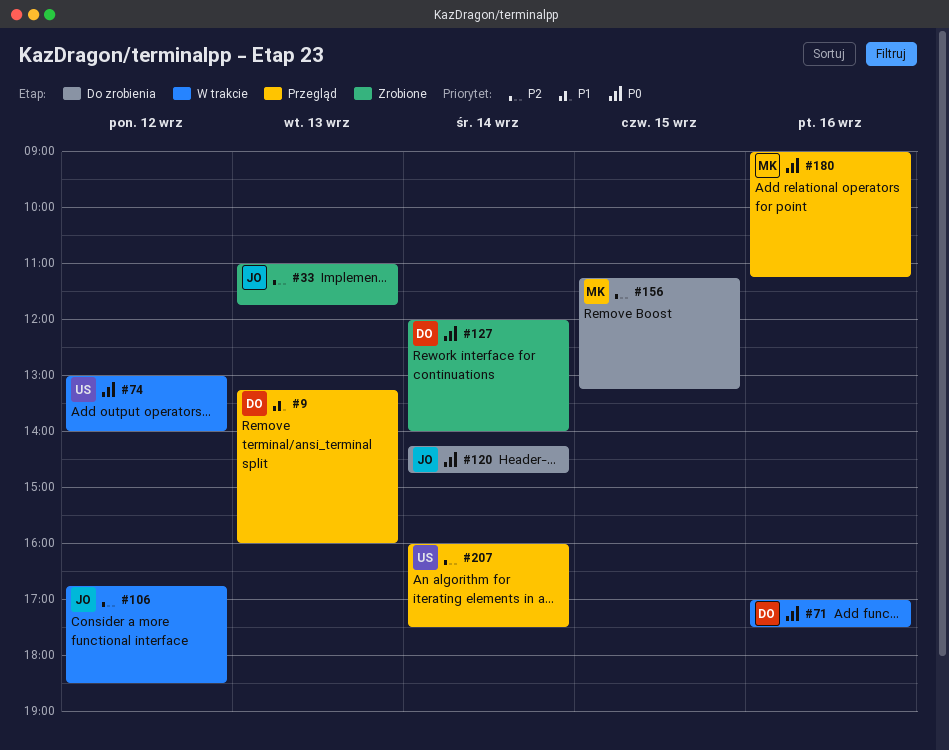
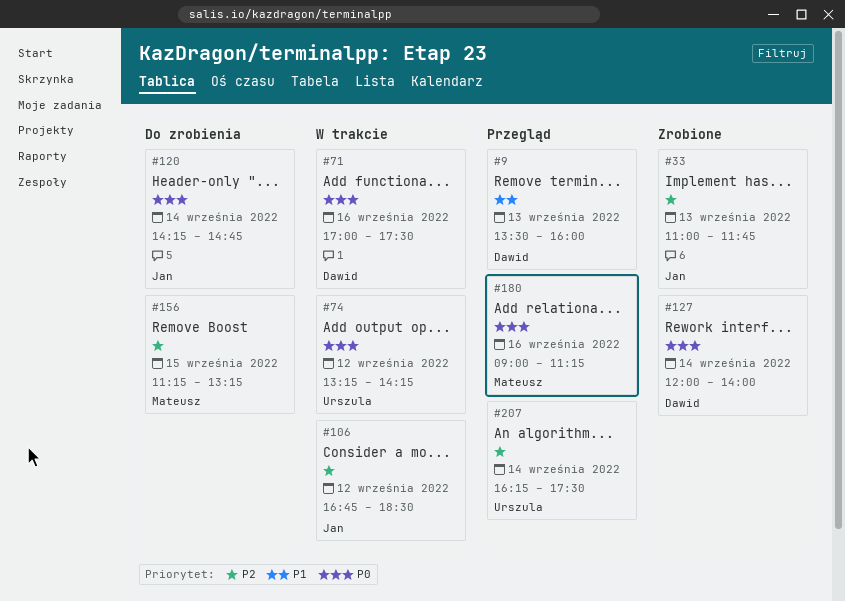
#9, begins: 13:15 -> 13:30
#74, begins: 13:00 -> 13:15
#74, ends: 14:00 -> 14:15
#207, begins: 16:00 -> 16:15

